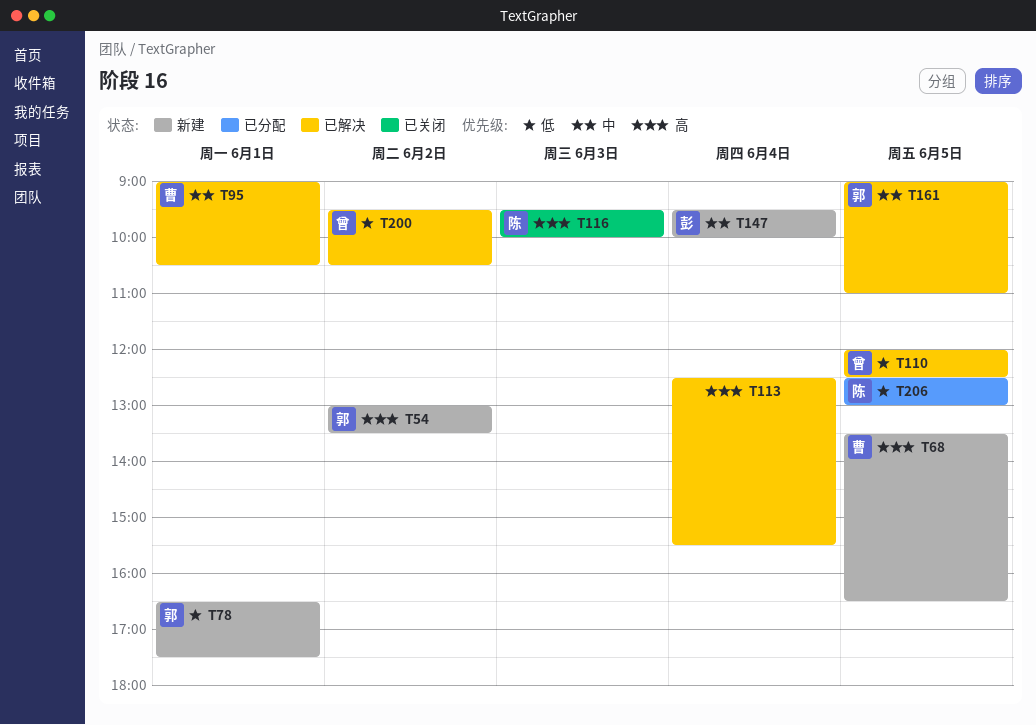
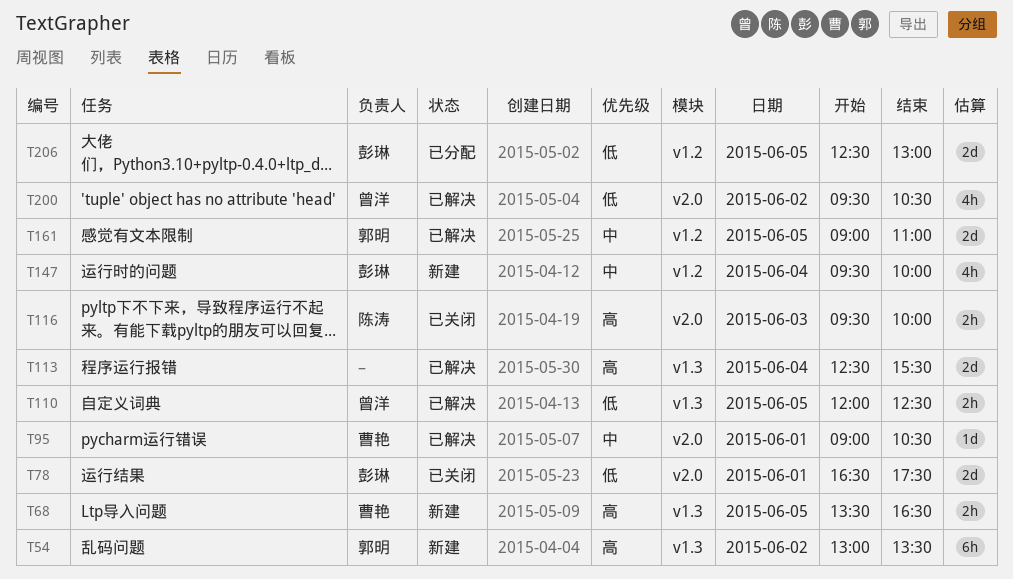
T78, status: 新建 -> 已关闭
T78, owner: 郭明 -> 彭琳
T206, owner: 陈涛 -> 彭琳

